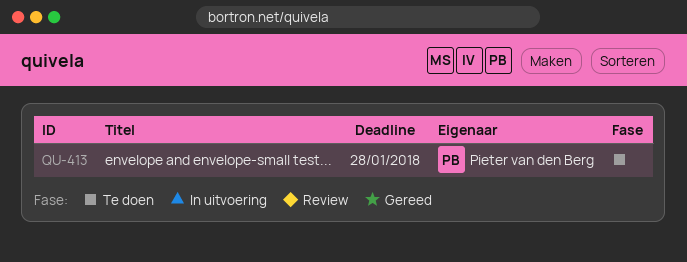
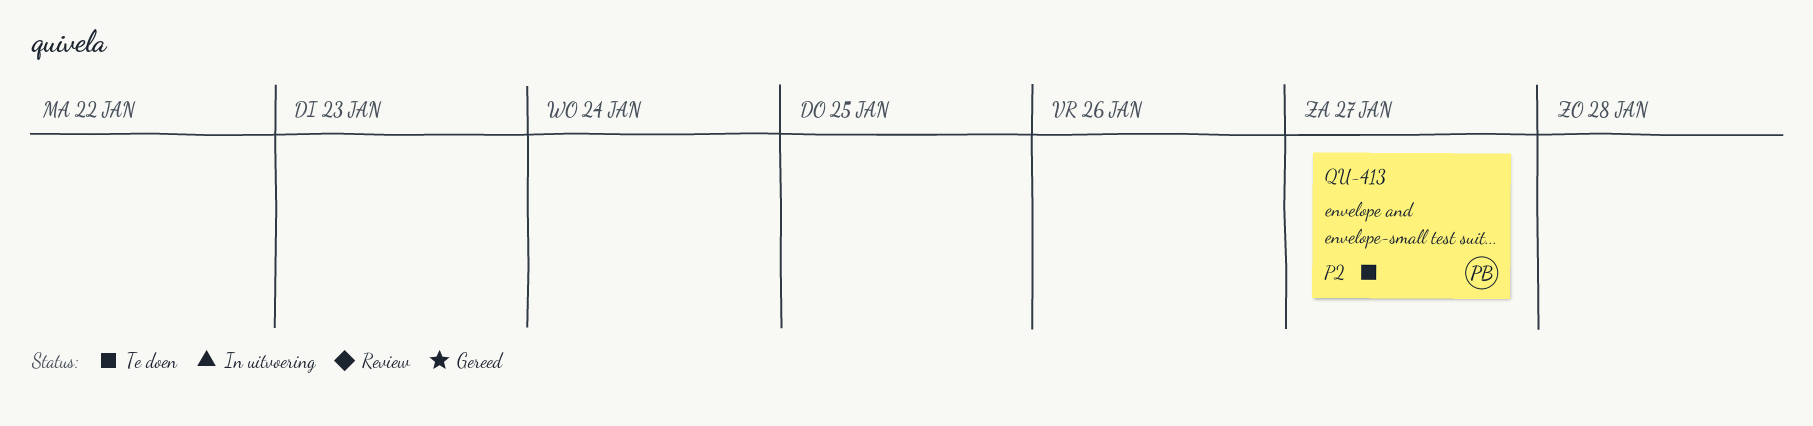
QU-413, due: Jan 28 -> Jan 27

